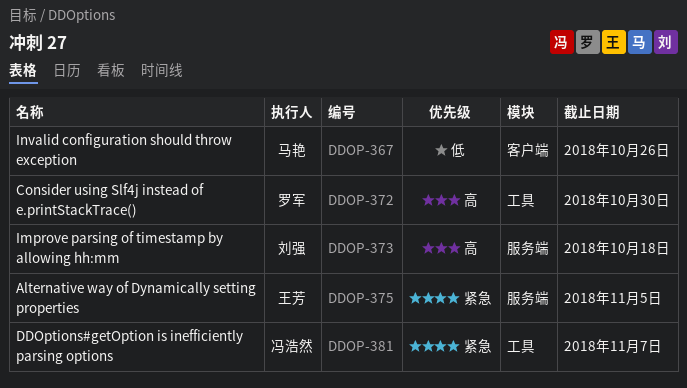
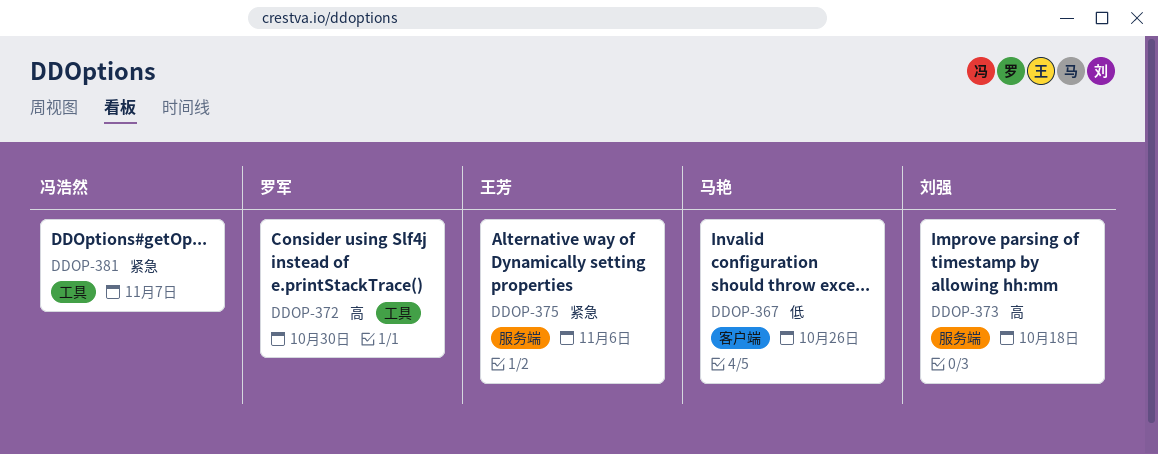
DDOP-375, due: Nov 5 -> Nov 6

